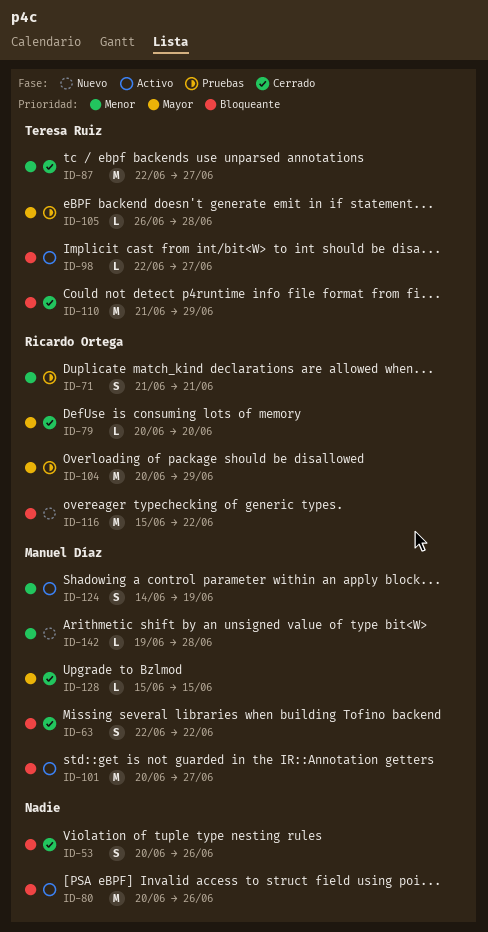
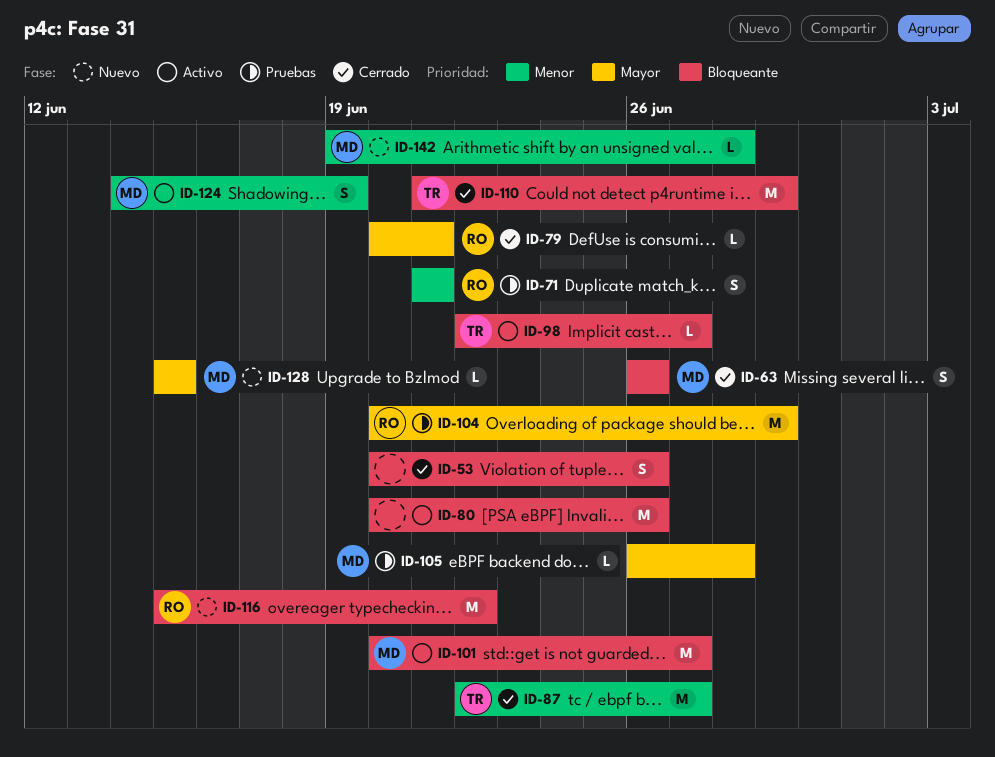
ID-63, start: Jun 22 -> Jun 26
ID-63, due: Jun 22 -> Jun 26
ID-79, due: Jun 20 -> Jun 21
ID-105, owner: Teresa Ruiz -> Manuel Díaz
ID-128, status: Cerrado -> Nuevo

